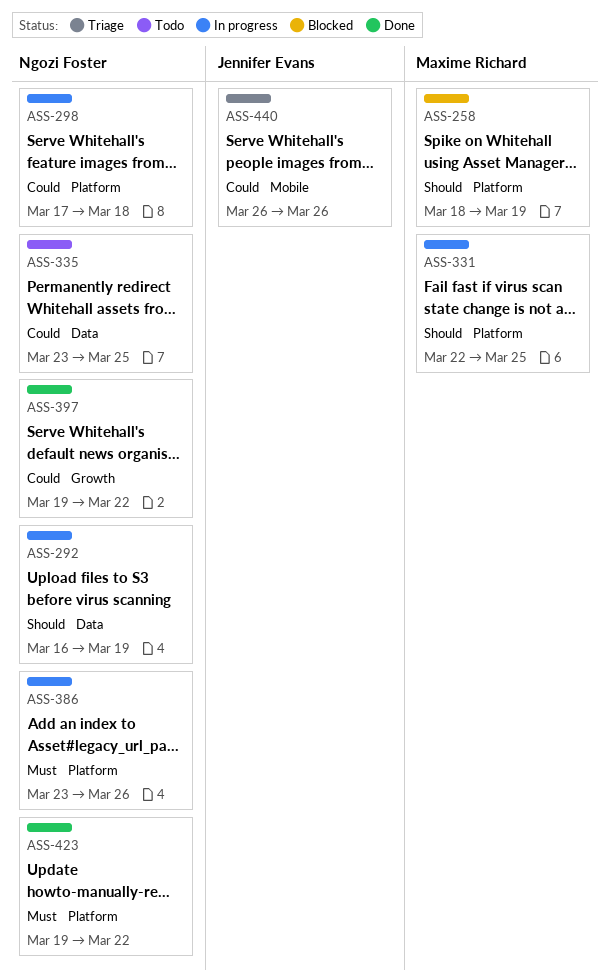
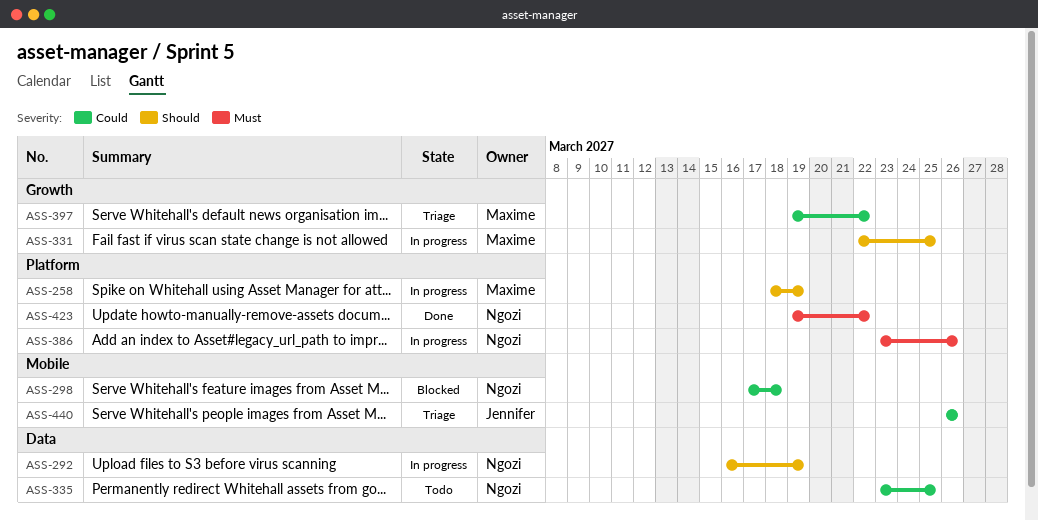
ASS-258, status: Blocked -> In progress
ASS-298, status: In progress -> Blocked
ASS-298, label: Platform -> Mobile
ASS-331, label: Platform -> Growth
ASS-397, status: Done -> Triage
ASS-397, owner: Ngozi Foster -> Maxime Richard

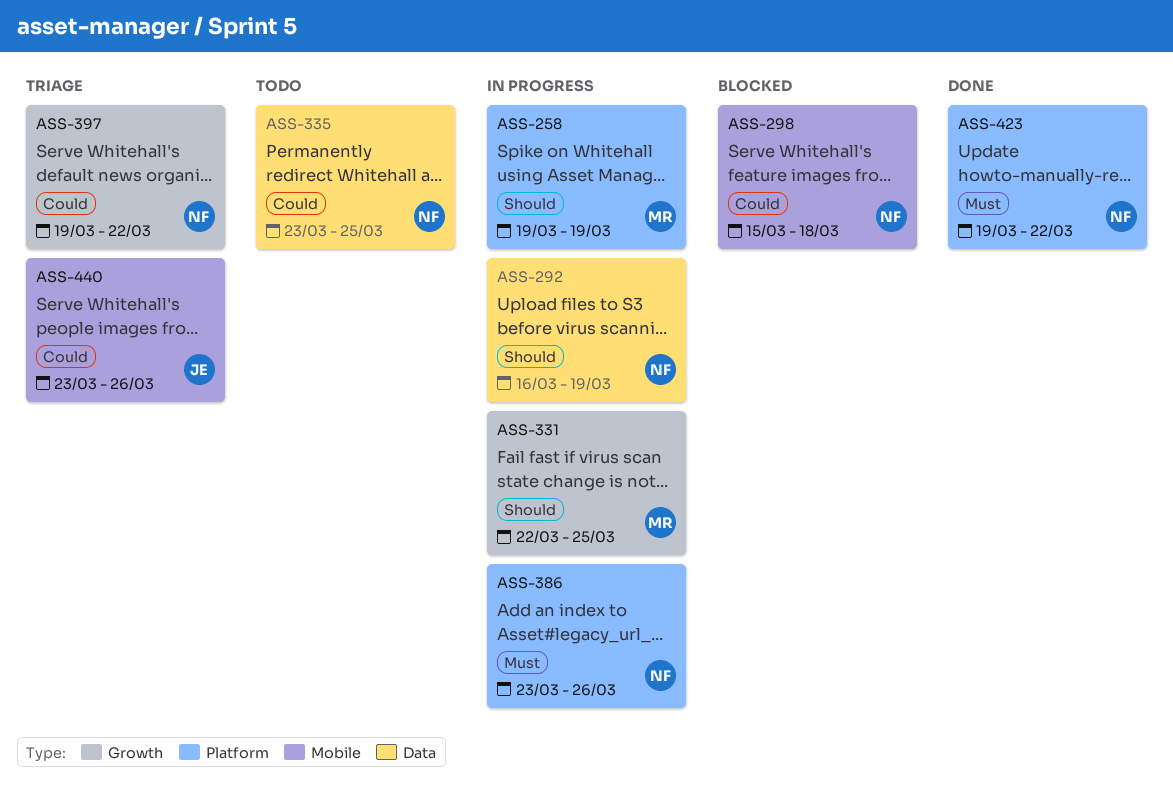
ASS-258, start: Mar 18 -> Mar 19
ASS-298, start: Mar 17 -> Mar 15
ASS-397, owner: Maxime -> Ngozi
ASS-440, start: Mar 26 -> Mar 23

